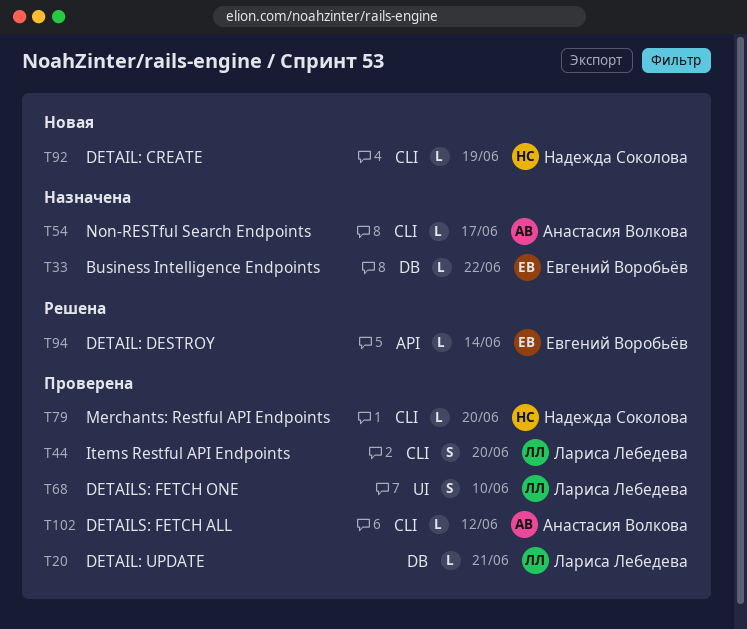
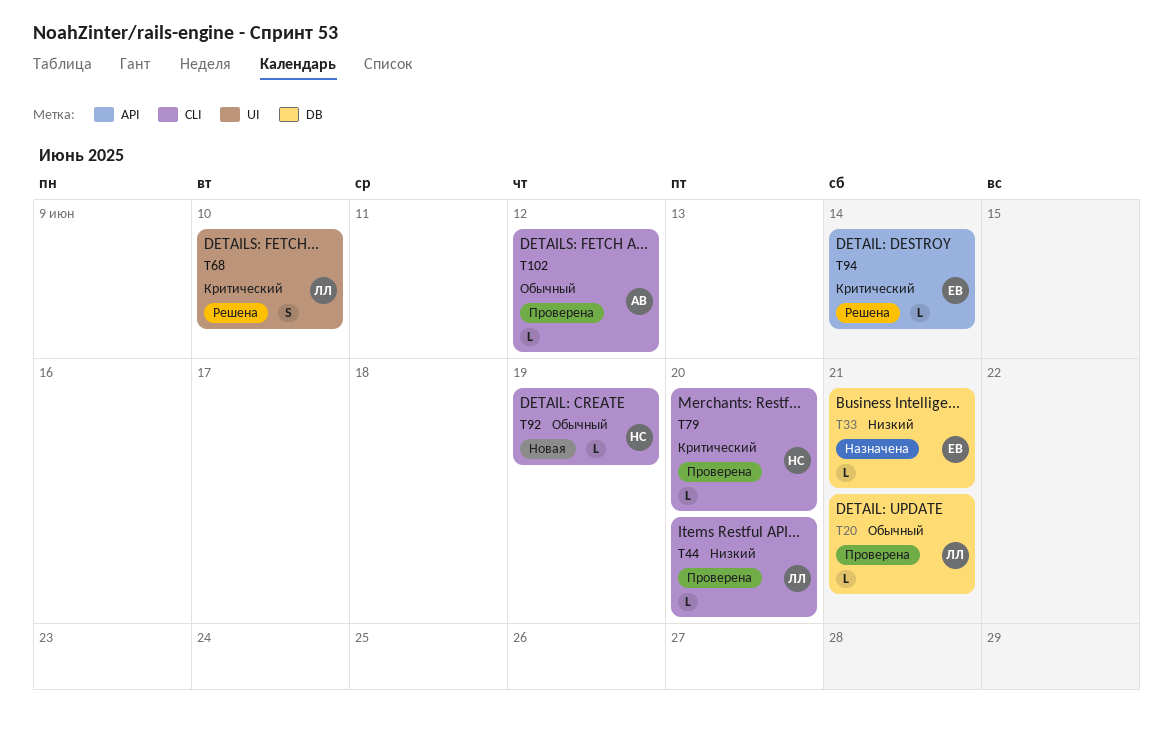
T33, due: Jun 22 -> Jun 21
T44, estimate: S -> L
T54: present -> none
T68, status: Проверена -> Решена

